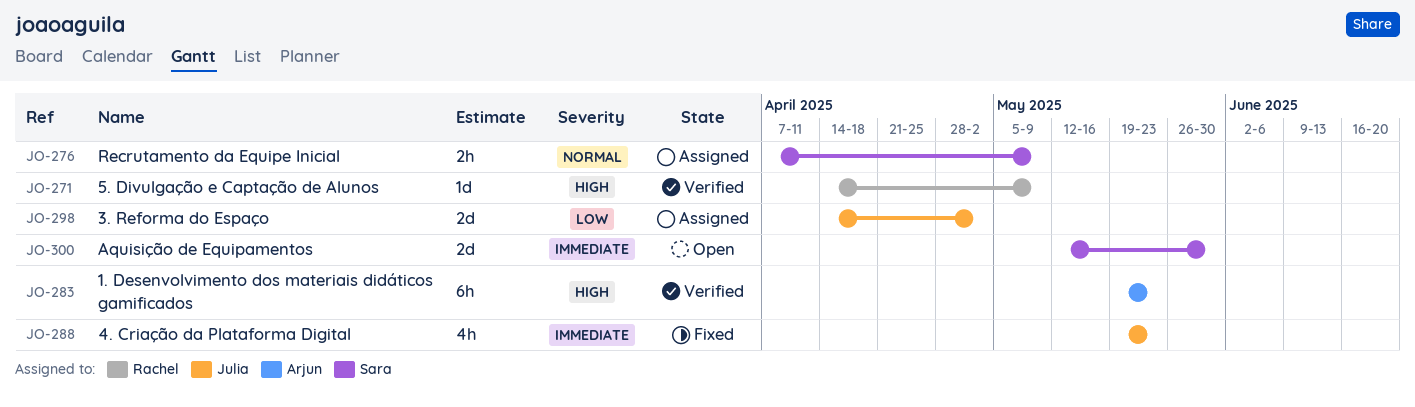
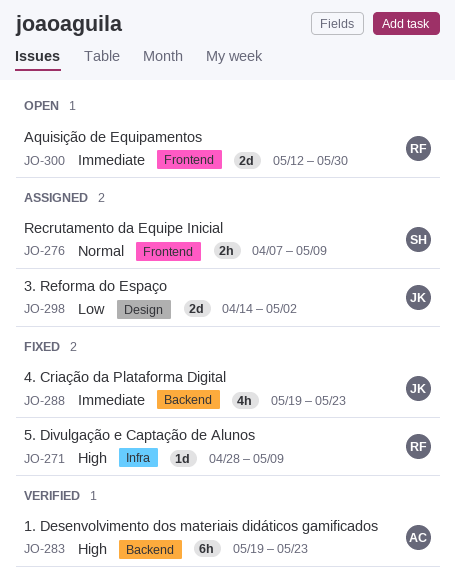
JO-271, status: Verified -> Fixed
JO-271, start: Apr 14 -> Apr 28
JO-300, owner: Sara -> Rachel

